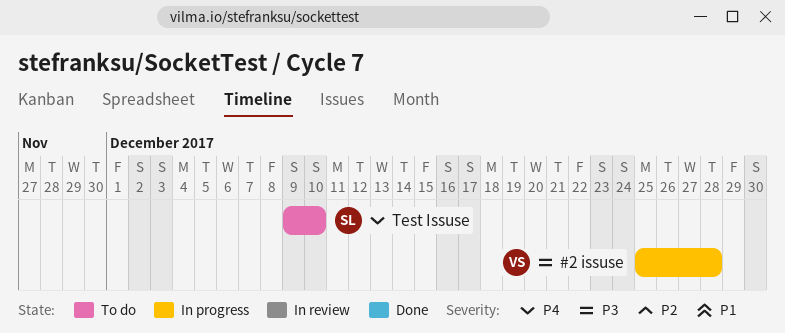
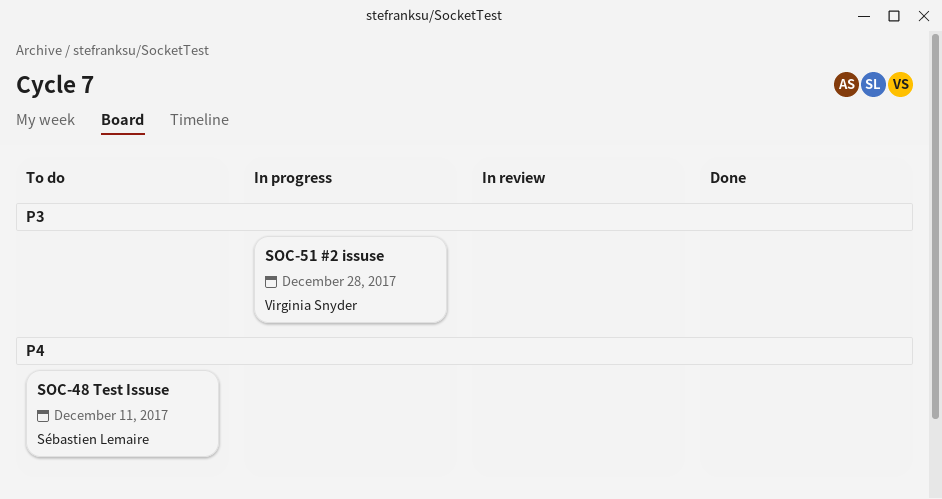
Test Issuse, due: Dec 10 -> Dec 11

